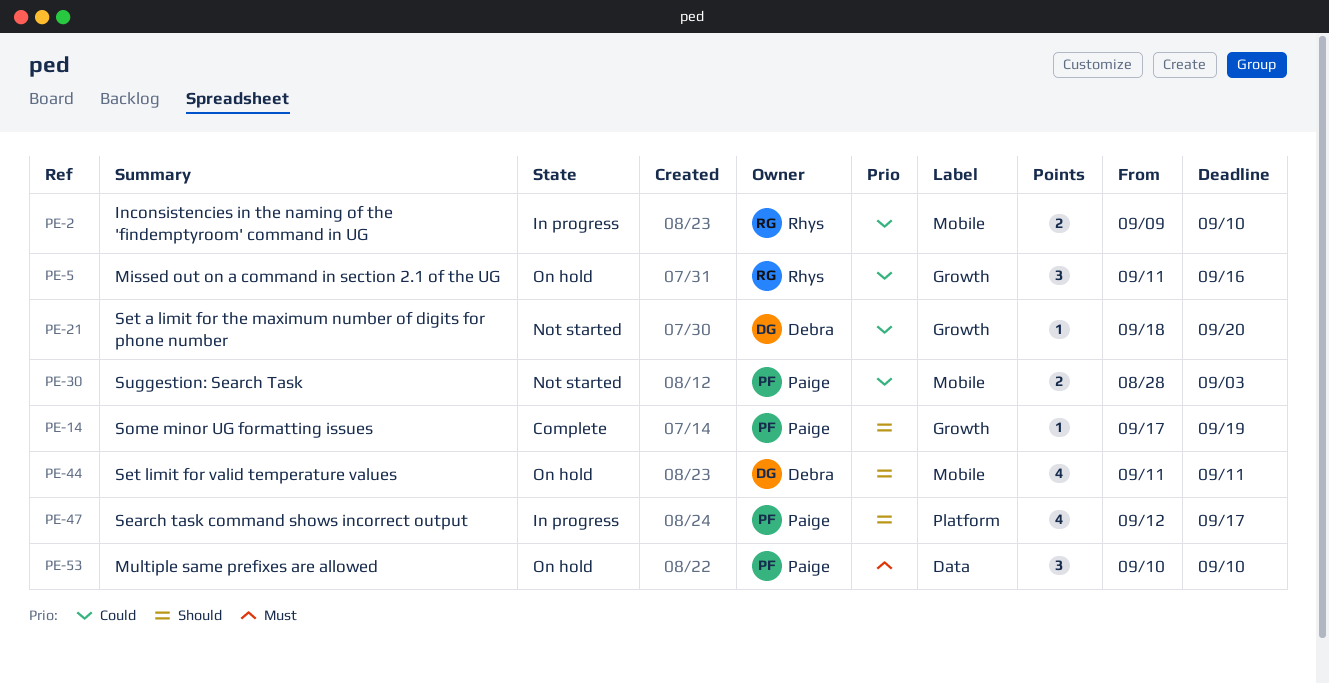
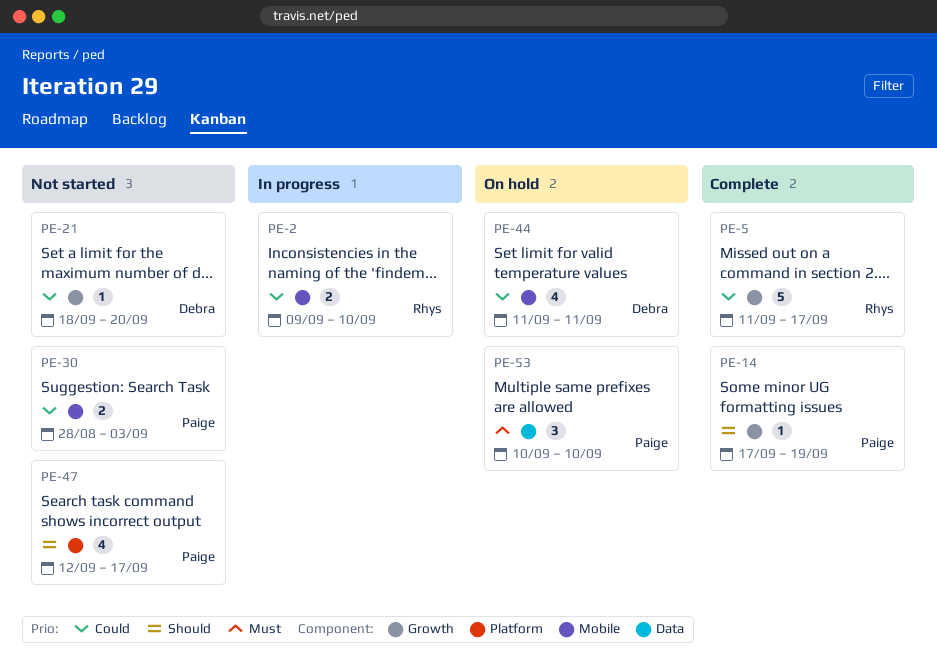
PE-5, status: On hold -> Complete
PE-5, estimate: 3 -> 5
PE-5, due: Sep 16 -> Sep 17
PE-44, priority: Should -> Could
PE-47, status: In progress -> Not started

